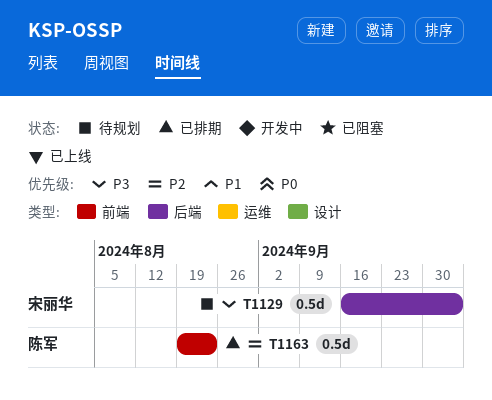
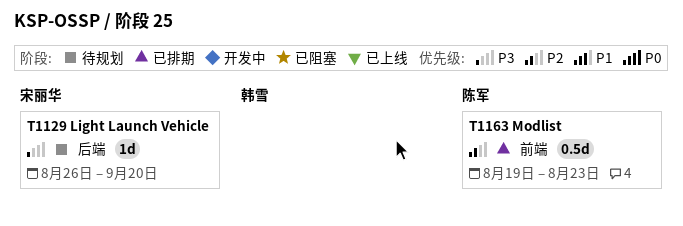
T1129, estimate: 0.5d -> 1d
T1129, start: Sep 16 -> Aug 26
T1129, due: Oct 4 -> Sep 20

